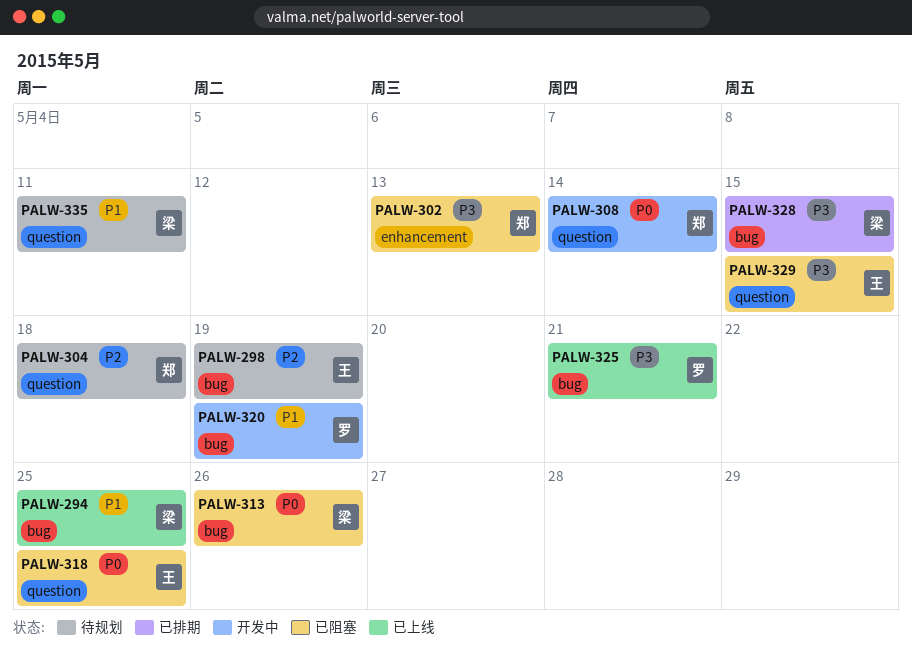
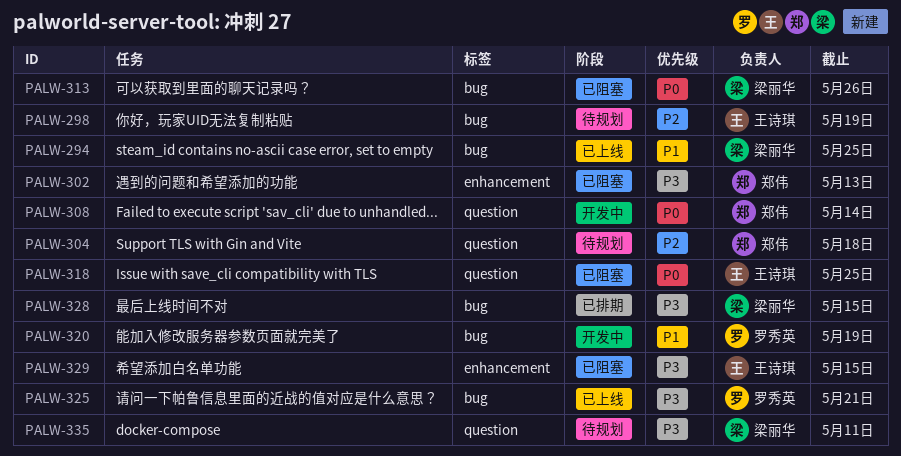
PALW-329, label: question -> enhancement
PALW-335, priority: P1 -> P3

